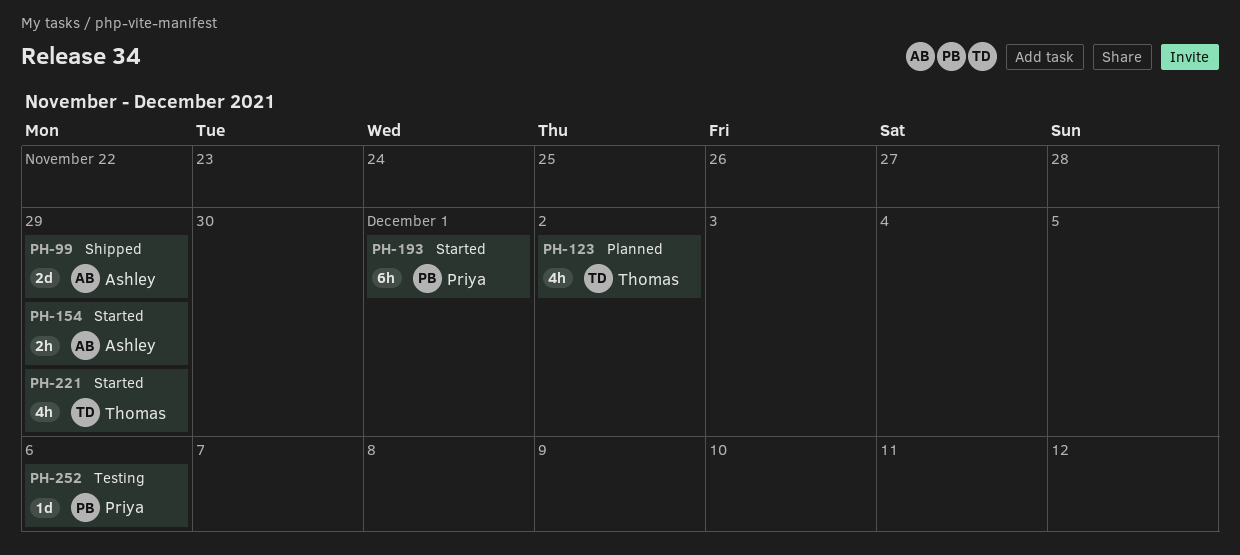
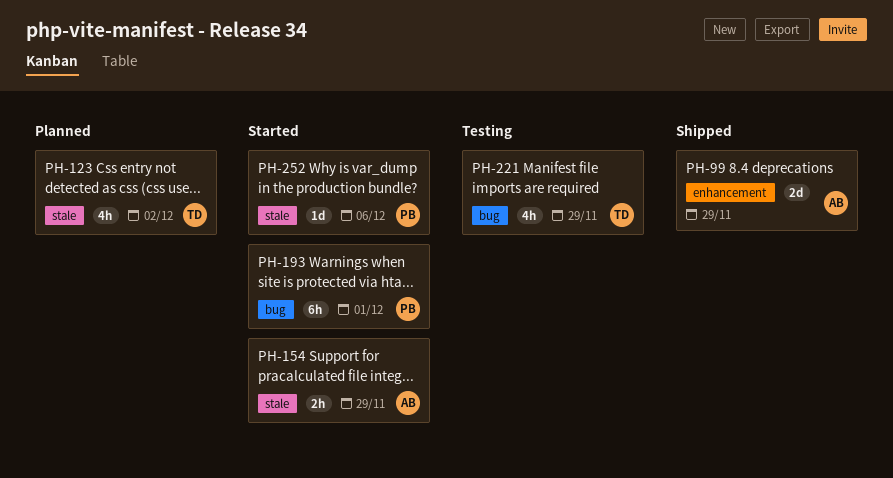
PH-221, status: Started -> Testing
PH-252, status: Testing -> Started

